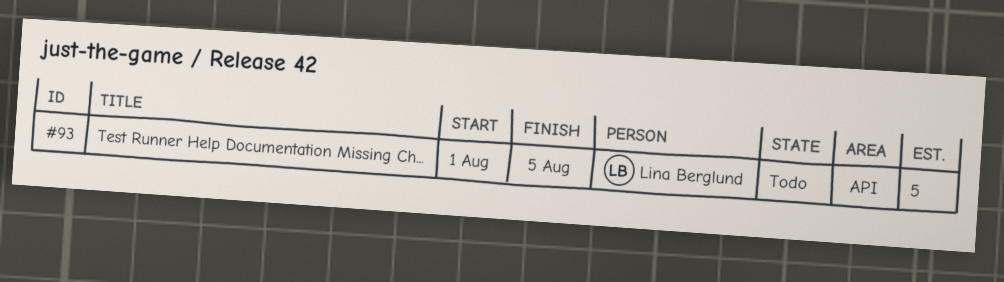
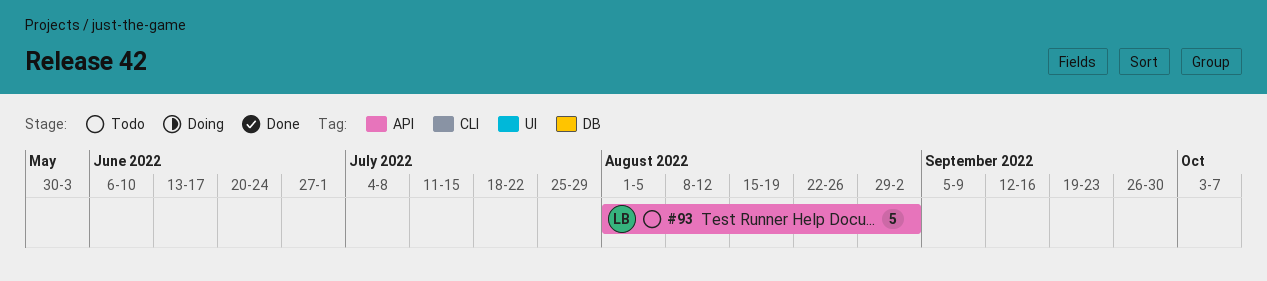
#93, due: Aug 5 -> Sep 2

